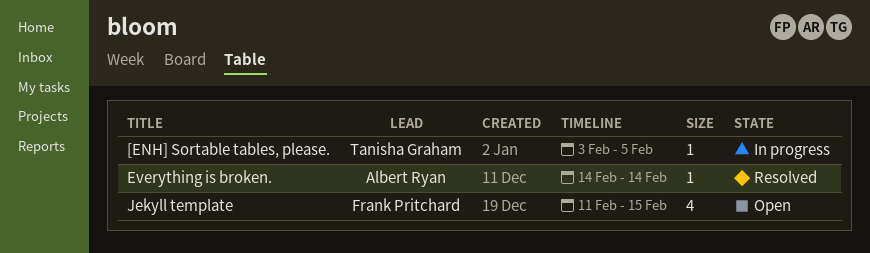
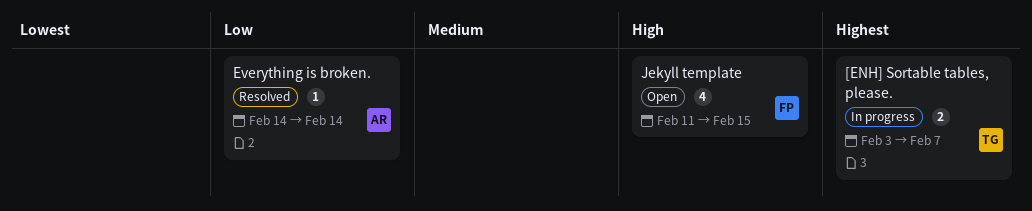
[ENH] Sortable tables, please., estimate: 1 -> 2
[ENH] Sortable tables, please., due: Feb 5 -> Feb 7

